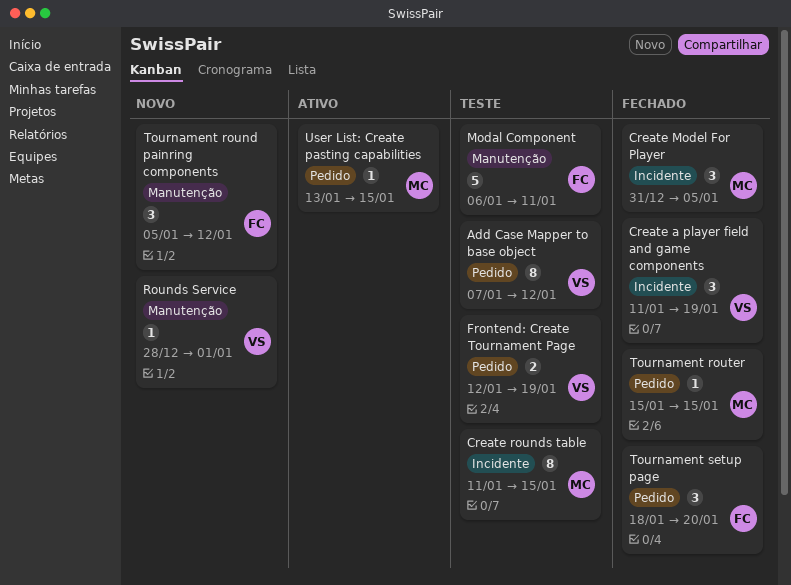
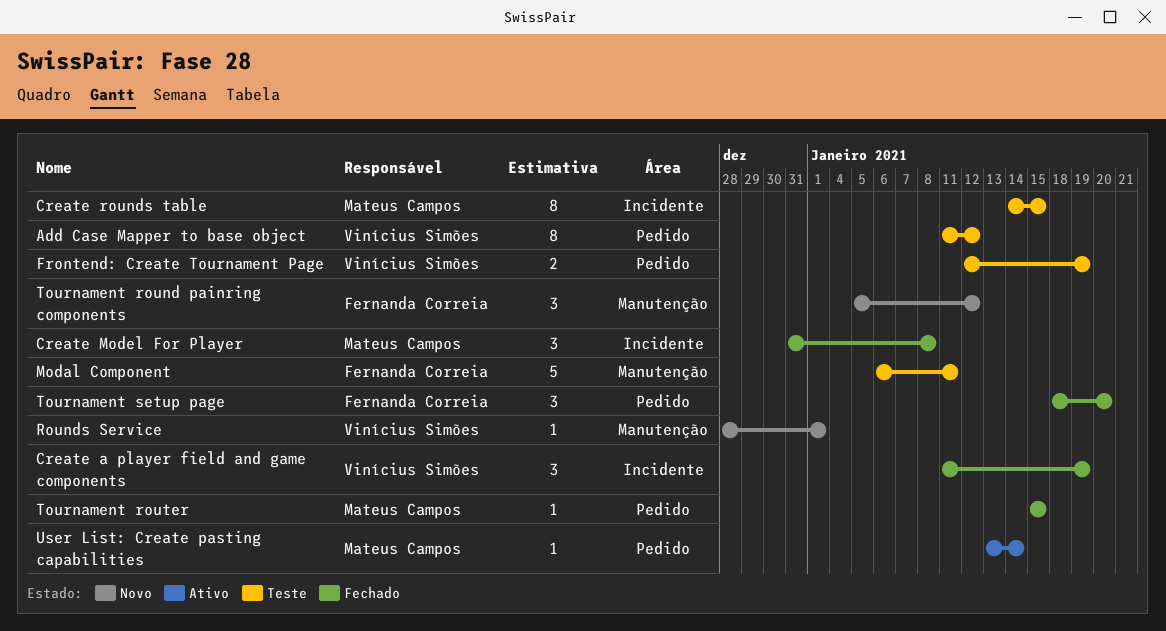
Add Case Mapper to base object, start: Jan 7 -> Jan 11
Create Model For Player, due: Jan 5 -> Jan 8
Create rounds table, start: Jan 11 -> Jan 14
User List: Create pasting capabilities, due: Jan 15 -> Jan 14

